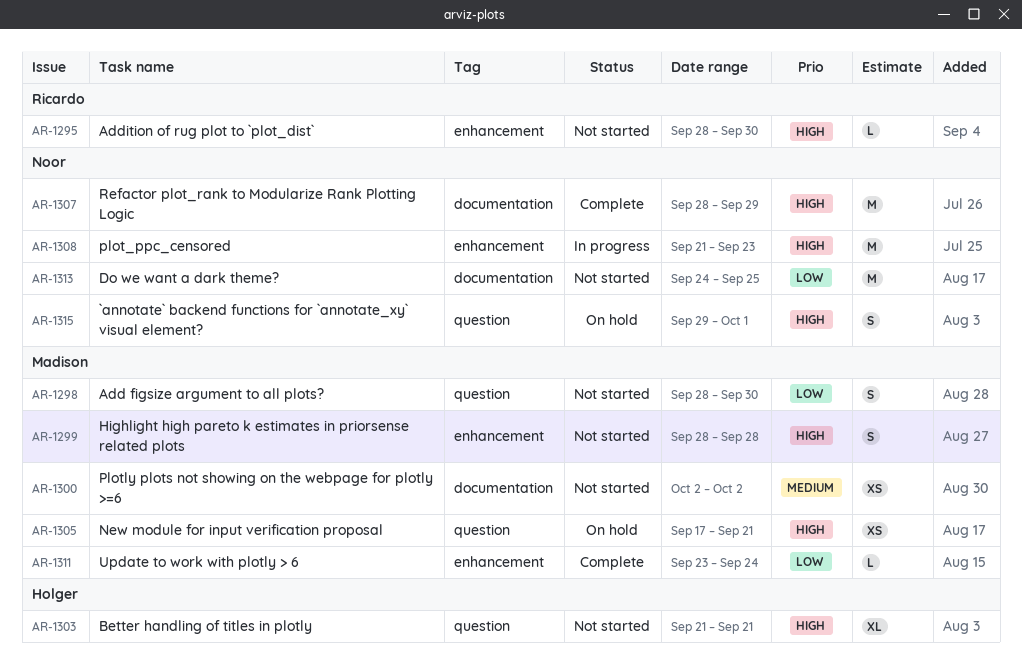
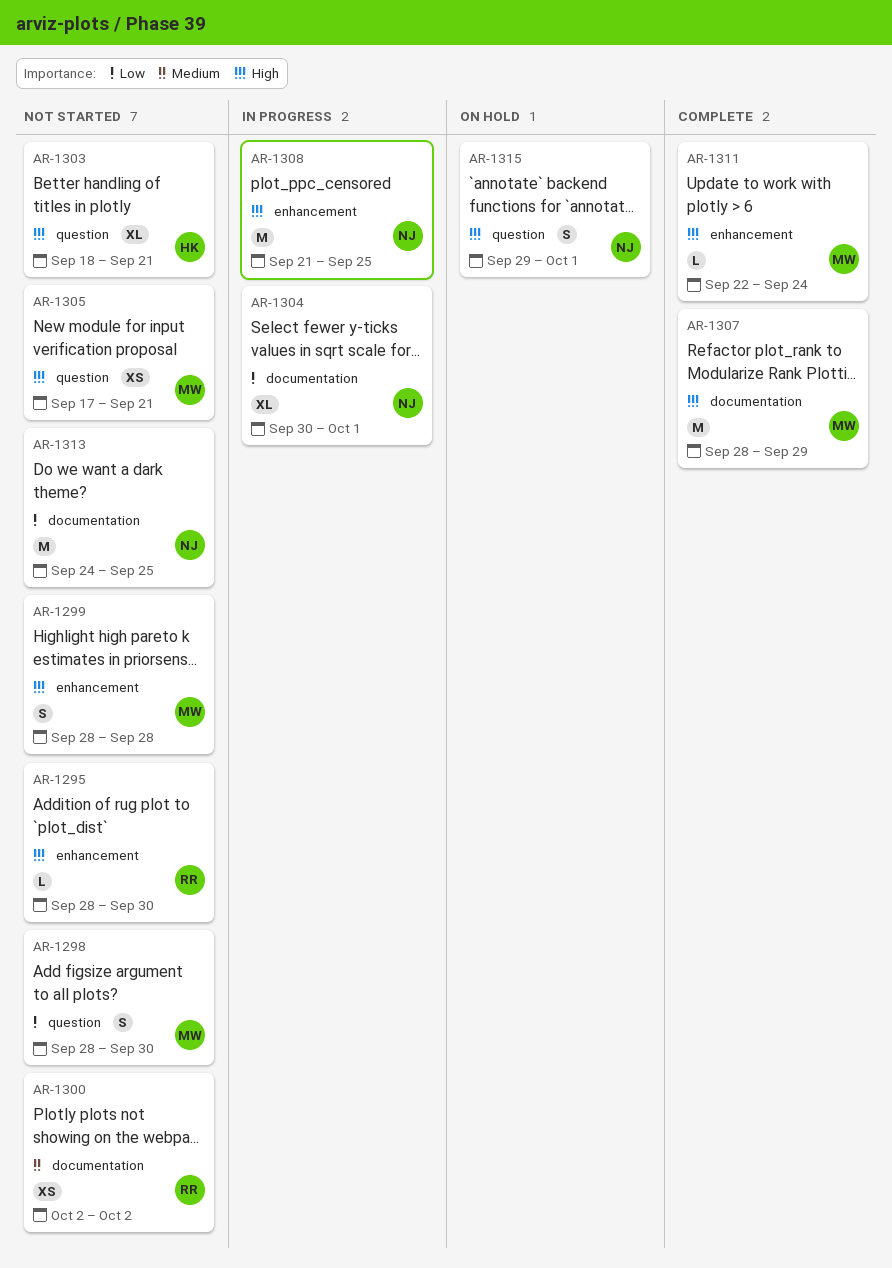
AR-1300, owner: Madison -> Ricardo
AR-1303, start: Sep 21 -> Sep 18
AR-1304: none -> present
AR-1305, status: On hold -> Not started
AR-1307, owner: Noor -> Madison
AR-1308, due: Sep 23 -> Sep 25
AR-1311, priority: Low -> High
AR-1311, start: Sep 23 -> Sep 22

